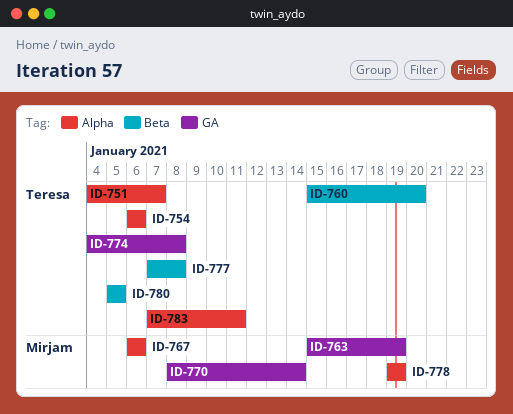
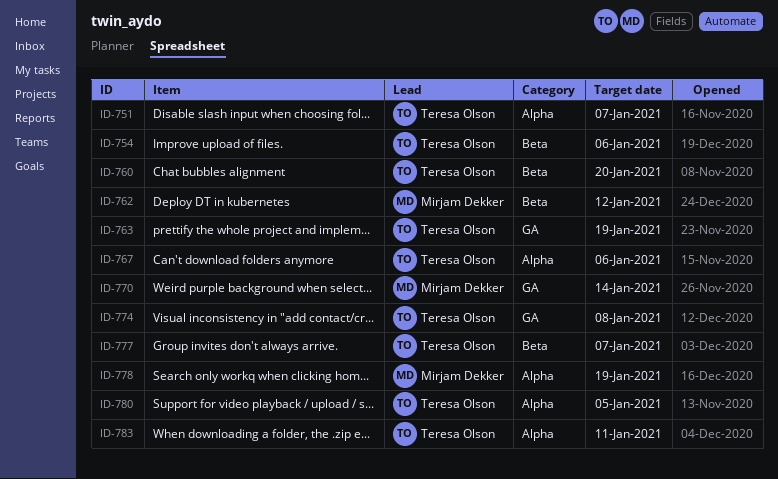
ID-754, label: Alpha -> Beta
ID-762: none -> present
ID-763, owner: Mirjam Dekker -> Teresa Olson
ID-767, owner: Mirjam Dekker -> Teresa Olson
ID-777, due: Jan 8 -> Jan 7
ID-780, label: Beta -> Alpha

